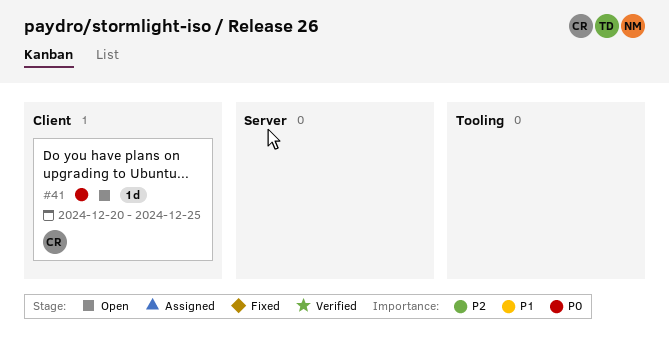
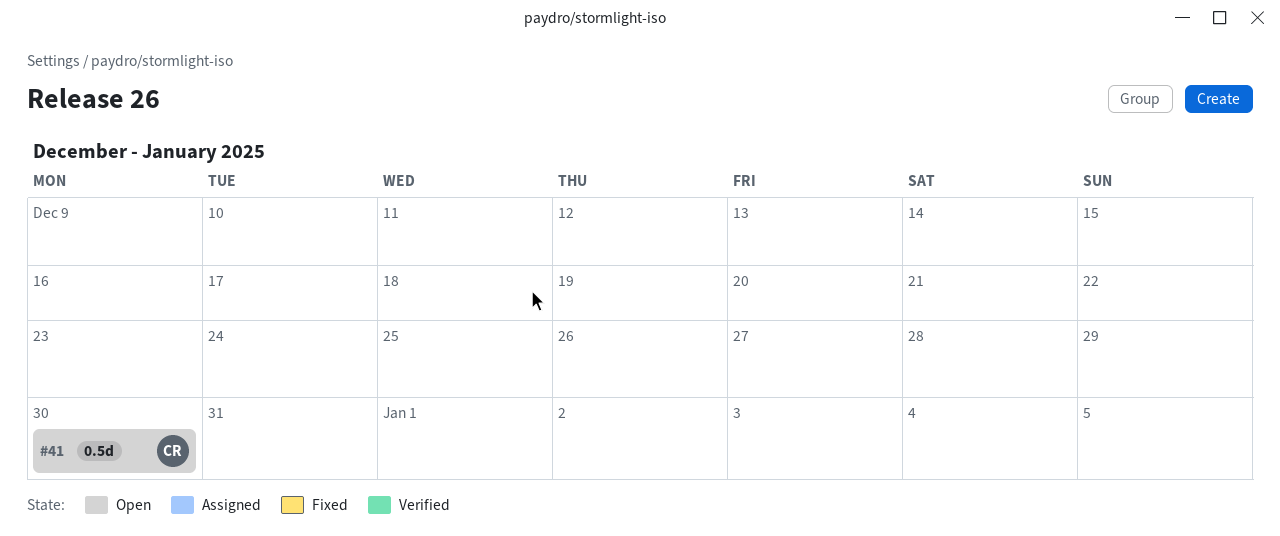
#41, estimate: 1d -> 0.5d
#41, due: Dec 25 -> Dec 30

